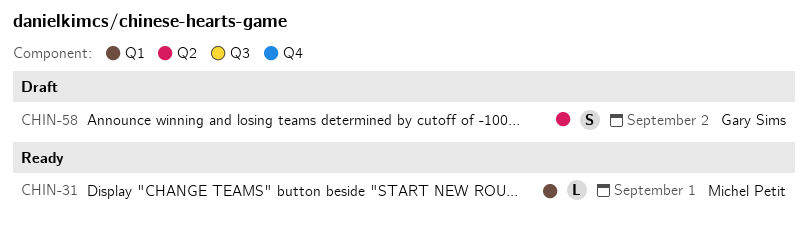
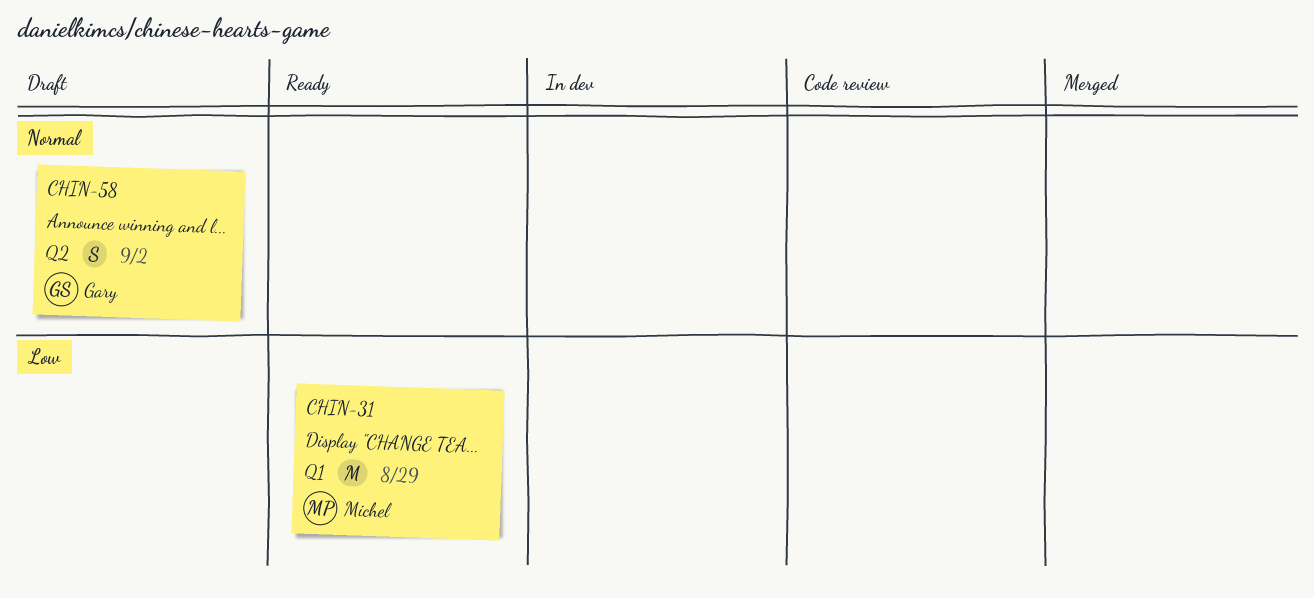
CHIN-31, estimate: L -> M
CHIN-31, due: Sep 1 -> Aug 29

